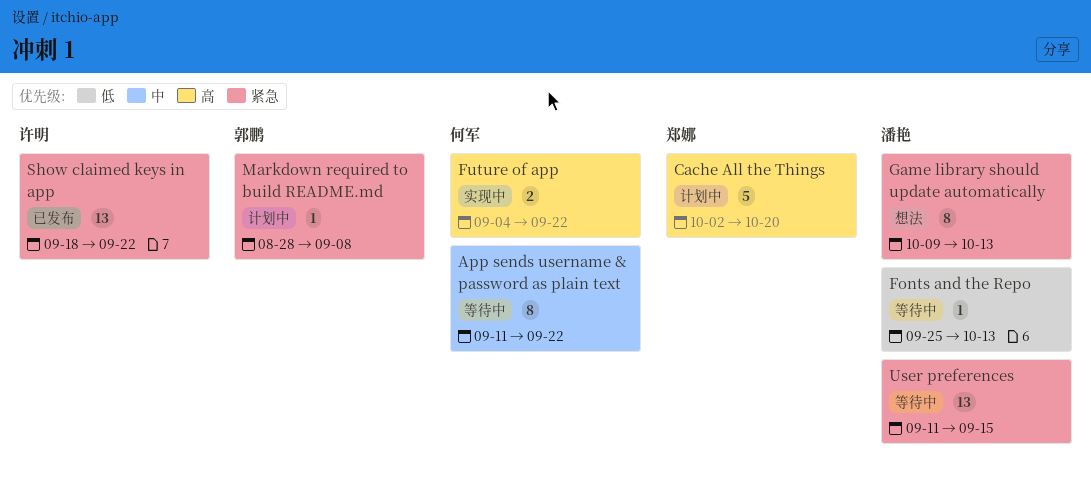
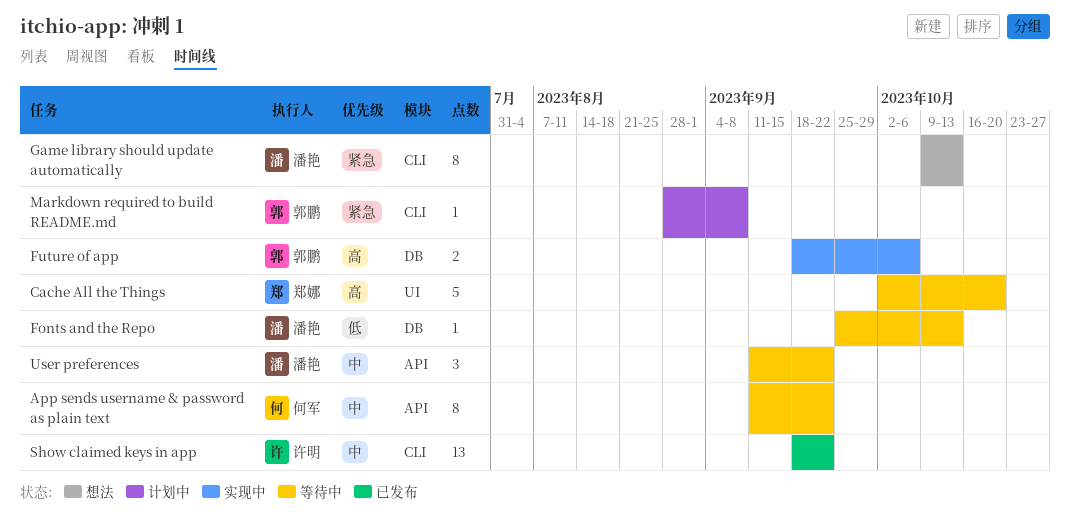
Cache All the Things, status: 计划中 -> 等待中
Future of app, owner: 何军 -> 郭鹏
Future of app, start: Sep 4 -> Sep 18
Future of app, due: Sep 22 -> Oct 6
Show claimed keys in app, priority: 紧急 -> 中
User preferences, priority: 紧急 -> 中
User preferences, estimate: 13 -> 3
User preferences, due: Sep 15 -> Sep 22

